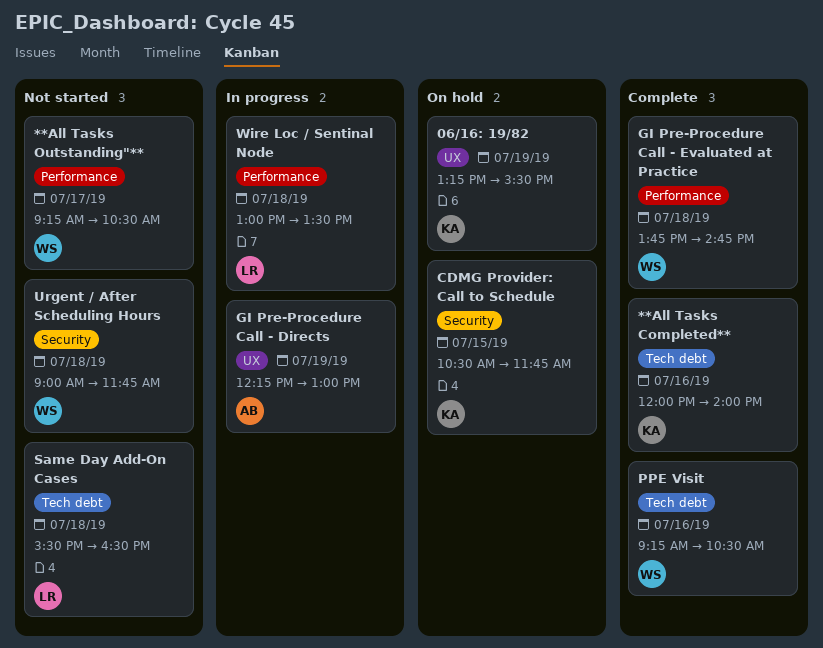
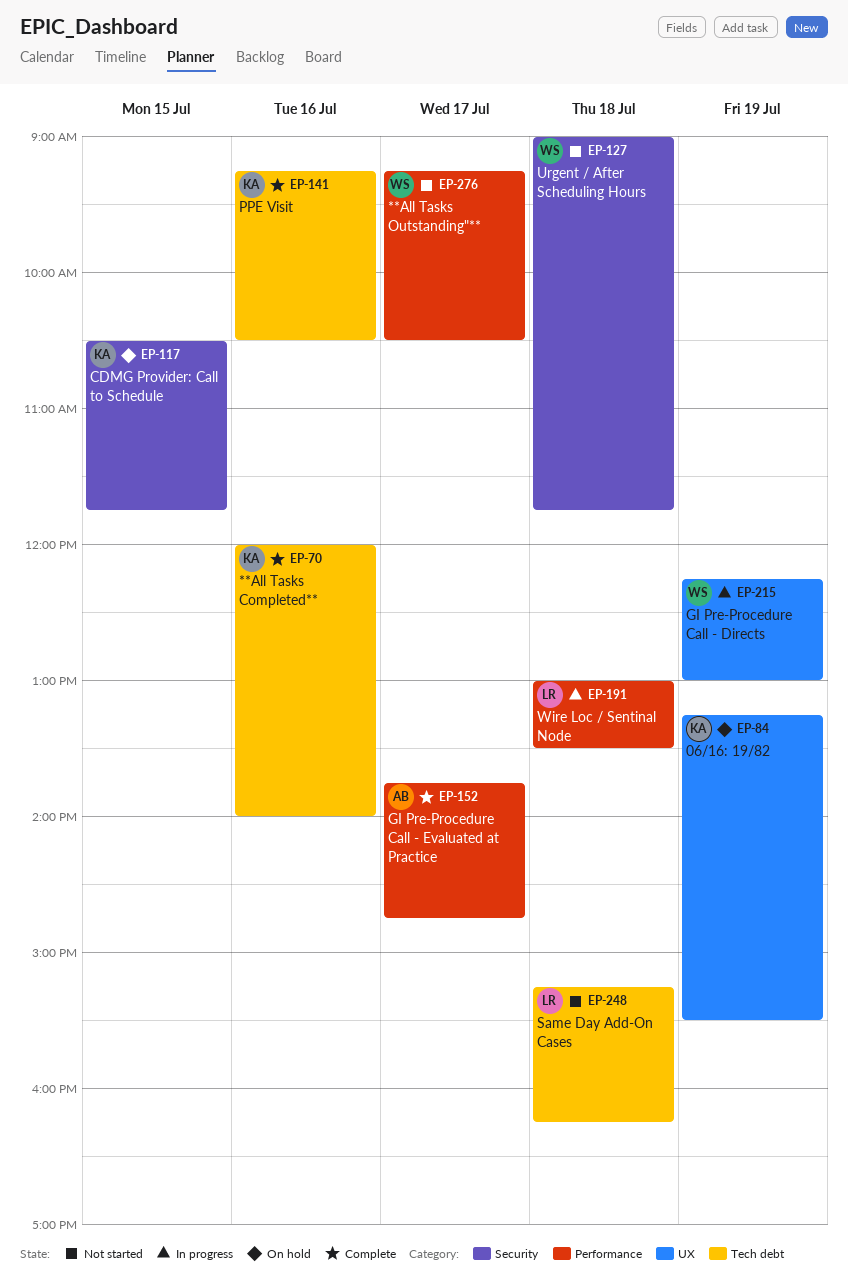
GI Pre-Procedure Call - Directs, owner: AB -> WS
GI Pre-Procedure Call - Evaluated at Practice, owner: WS -> AB
GI Pre-Procedure Call - Evaluated at Practice, day: Jul 18 -> Jul 17
PPE Visit, owner: WS -> KA
Same Day Add-On Cases, begins: 15:30 -> 15:15
Same Day Add-On Cases, ends: 16:30 -> 16:15

